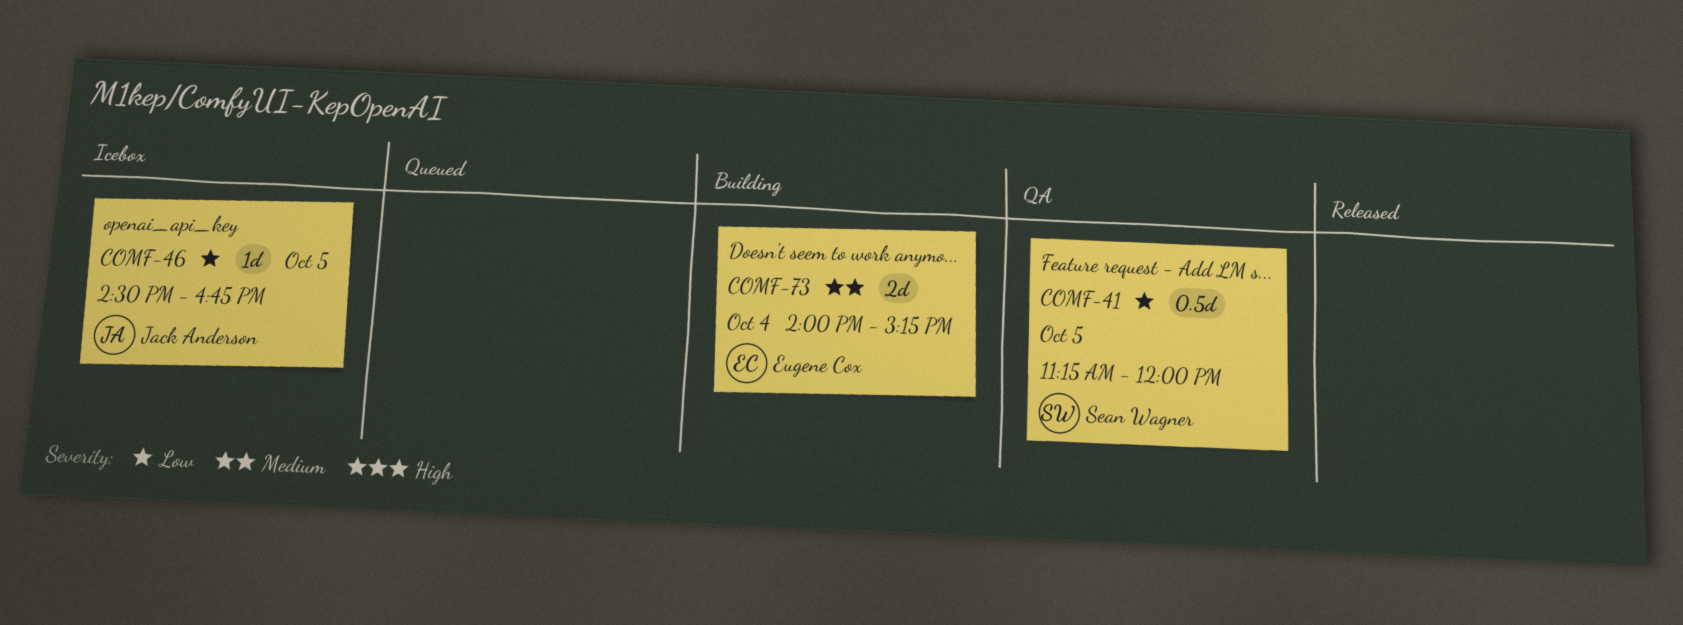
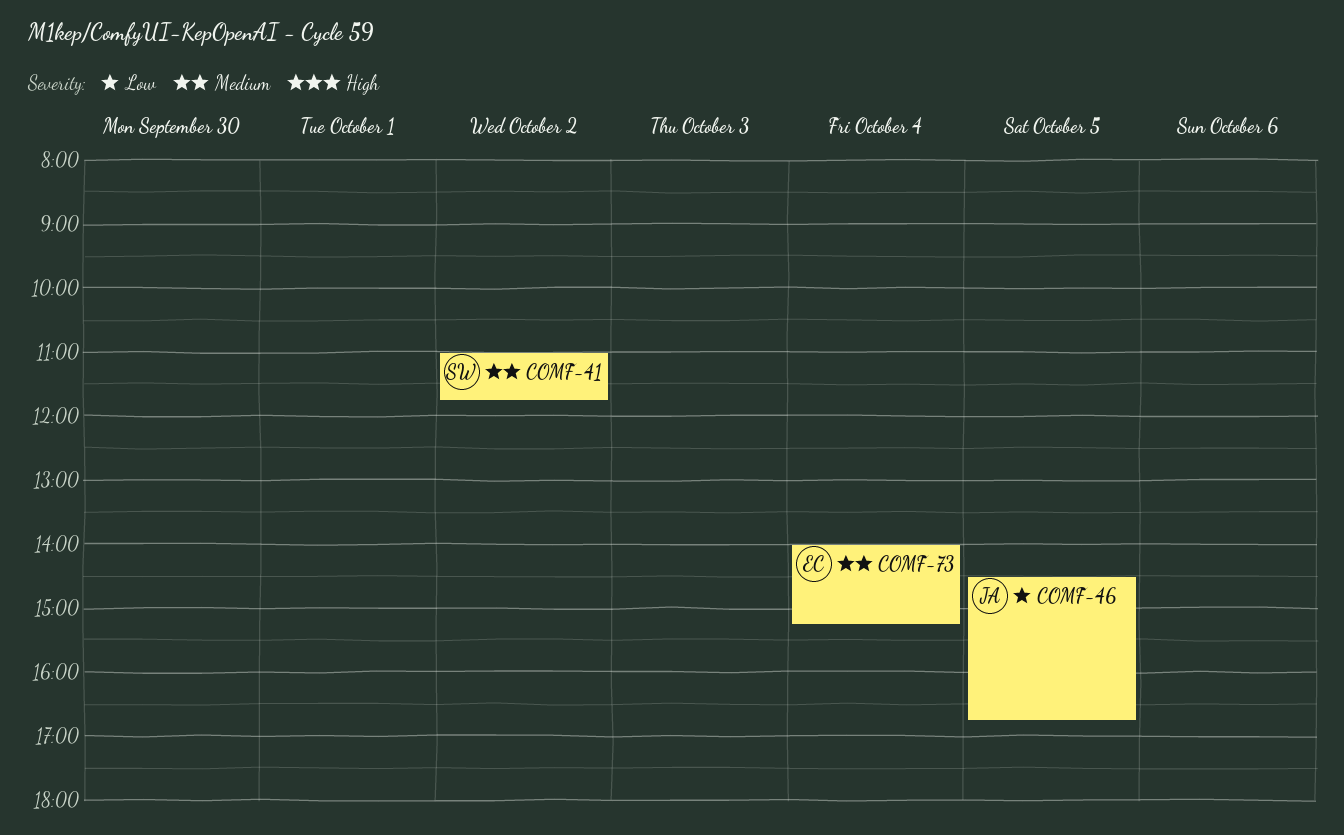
COMF-41, priority: Low -> Medium
COMF-41, day: Oct 5 -> Oct 2
COMF-41, begins: 11:15 -> 11:00
COMF-41, ends: 12:00 -> 11:45

